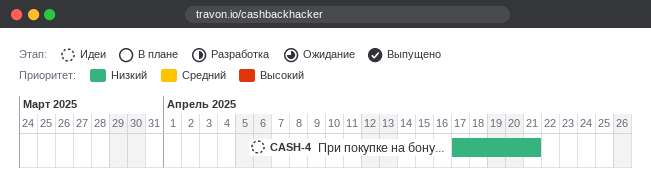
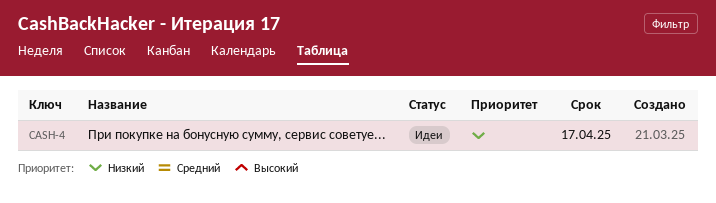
CASH-4, due: Apr 21 -> Apr 17

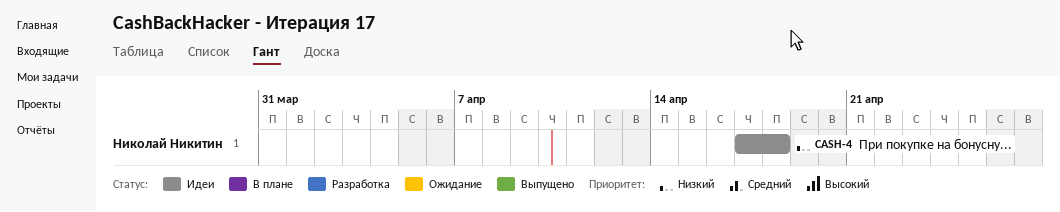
CASH-4, due: Apr 17 -> Apr 18

